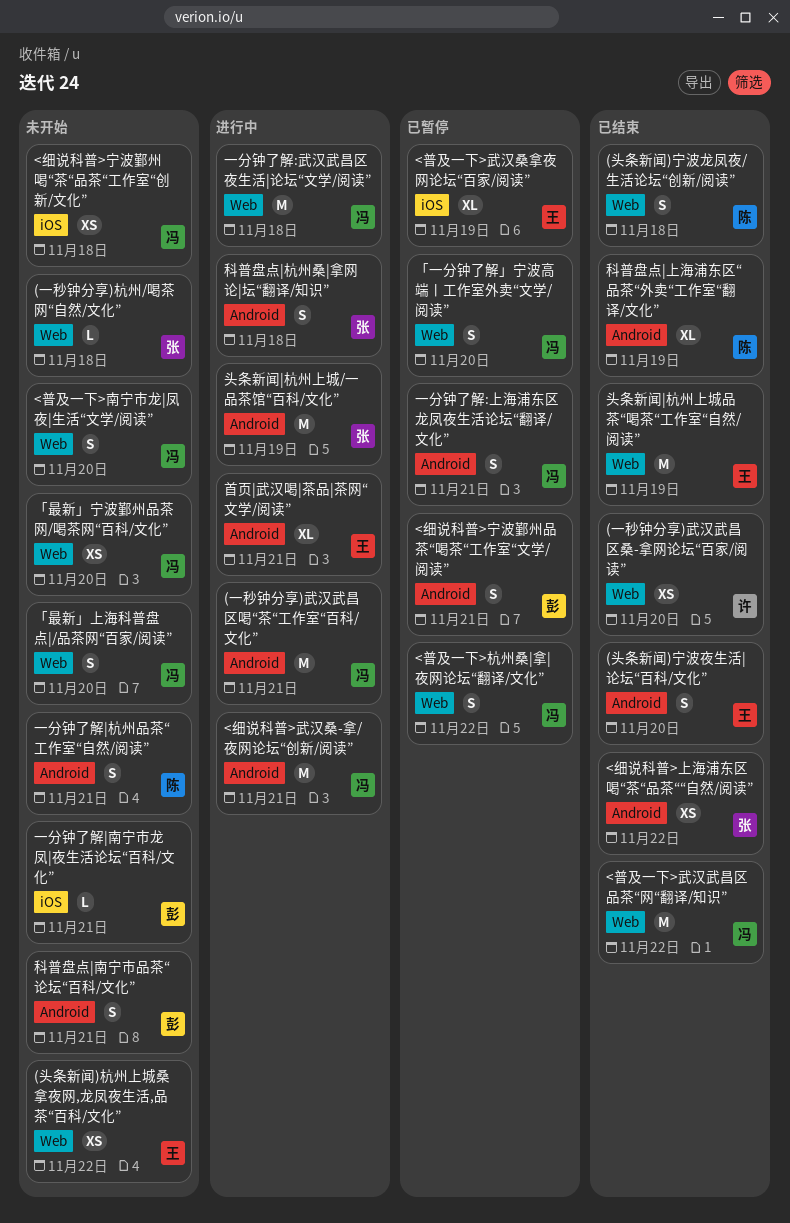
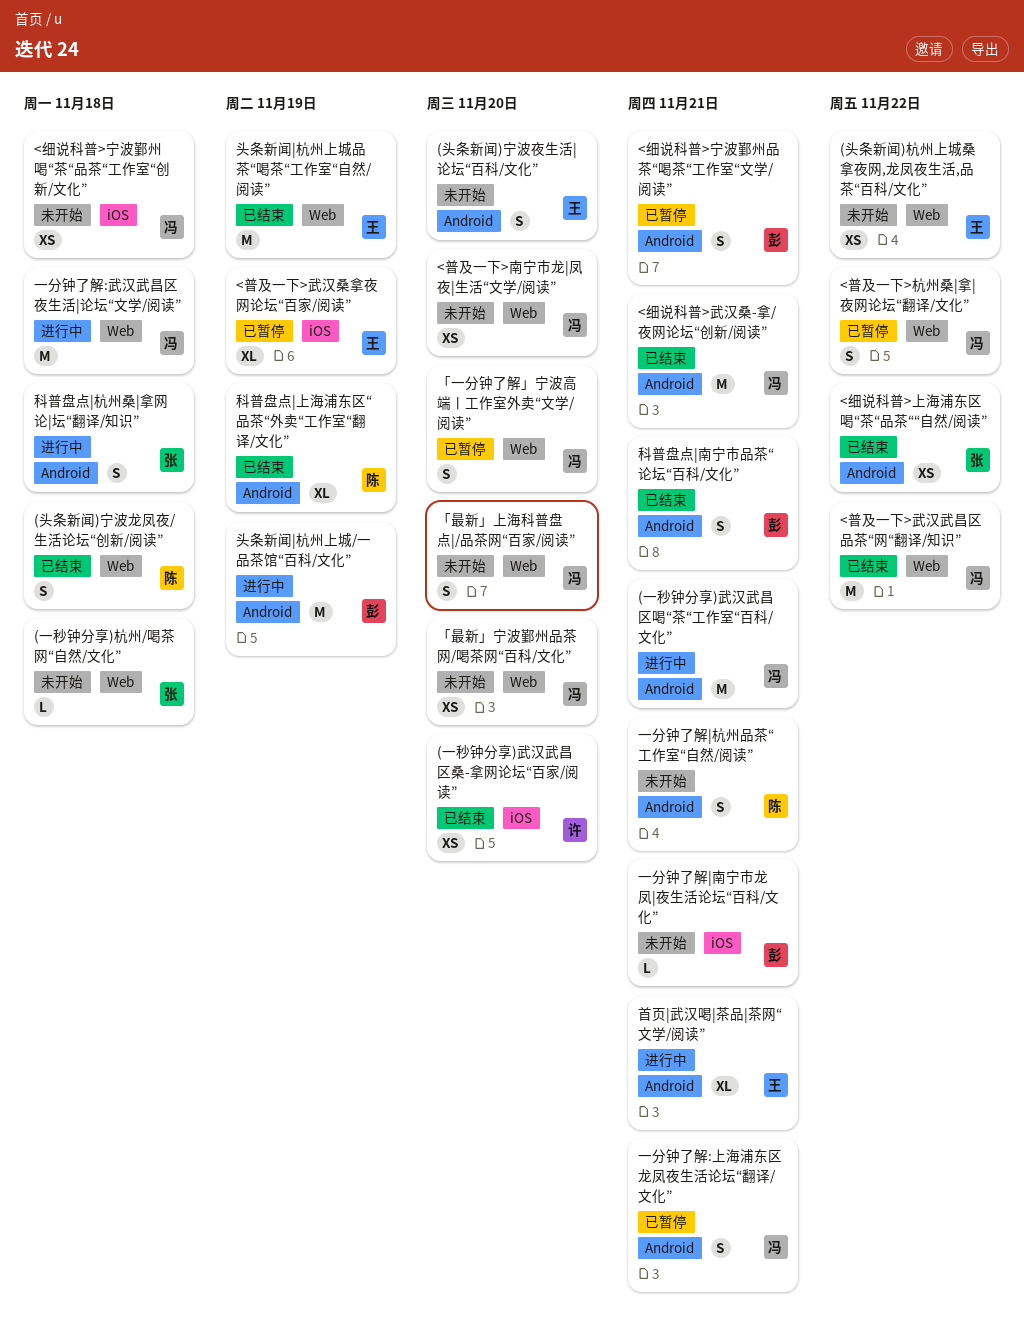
(一秒钟分享)武汉武昌区桑-拿网论坛“百家/阅读”, label: Web -> iOS
(头条新闻)宁波夜生活|论坛“百科/文化”, status: 已结束 -> 未开始
<普及一下>南宁市龙|凤夜|生活“文学/阅读”, estimate: S -> XS
<细说科普>武汉桑-拿/夜网论坛“创新/阅读”, status: 进行中 -> 已结束
头条新闻|杭州上城/一品茶馆“百科/文化”, owner: 张 -> 彭
科普盘点|南宁市品茶“论坛“百科/文化”, status: 未开始 -> 已结束

